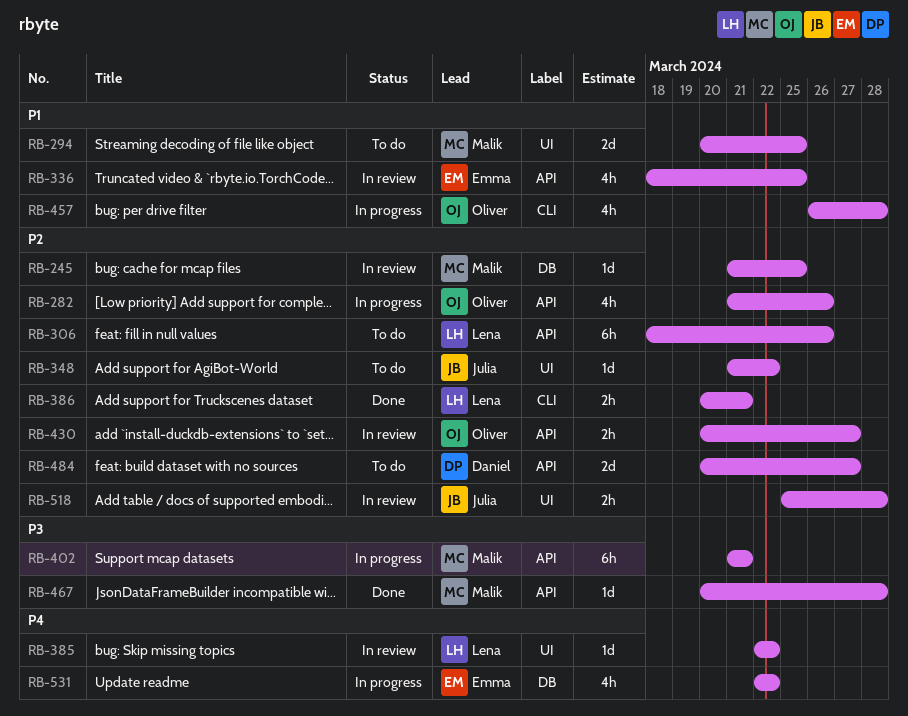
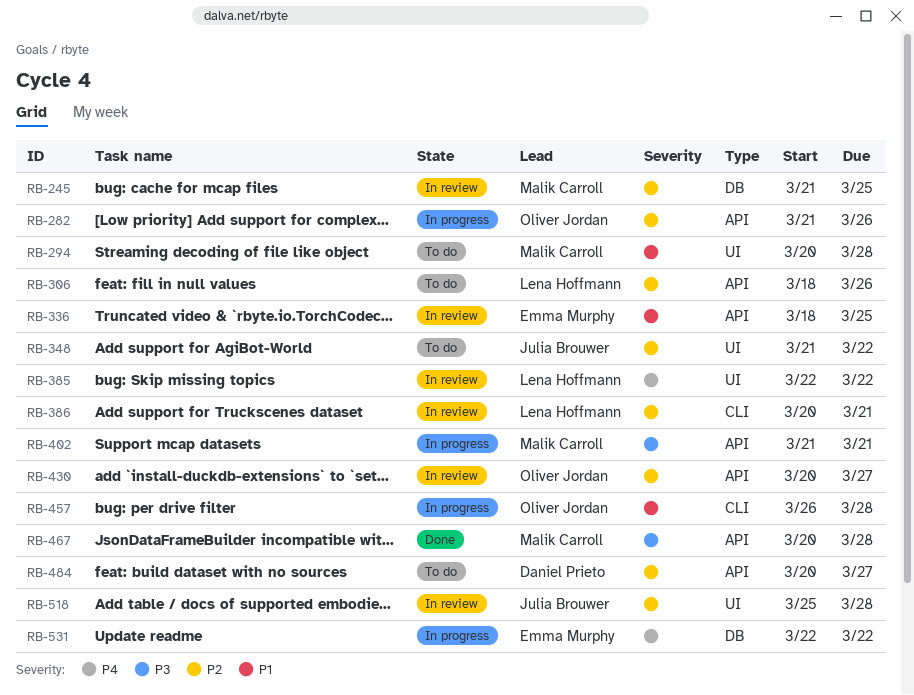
RB-294, due: Mar 25 -> Mar 28
RB-386, status: Done -> In review

